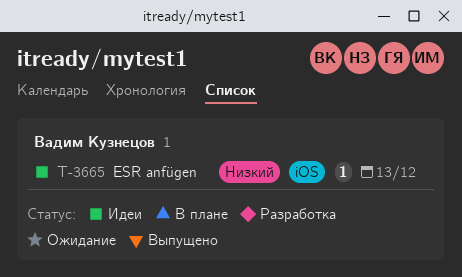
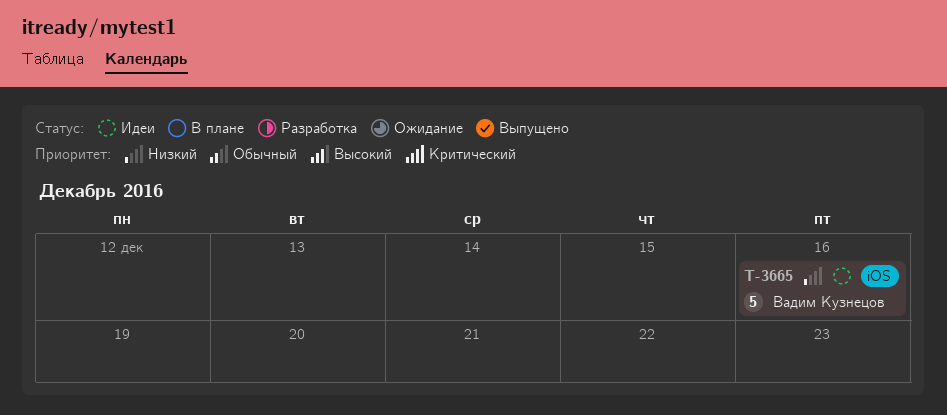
T-3665, estimate: 1 -> 5
T-3665, due: Dec 13 -> Dec 16

